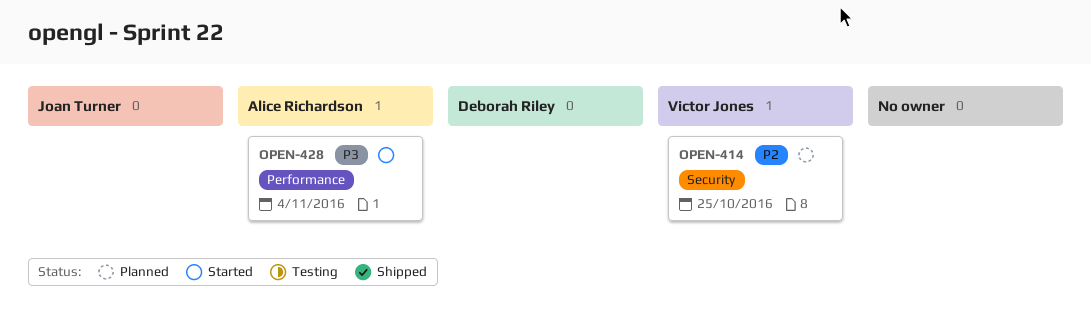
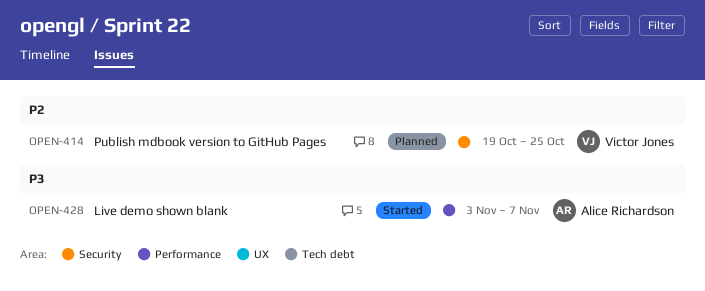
OPEN-428, due: Nov 4 -> Nov 7

